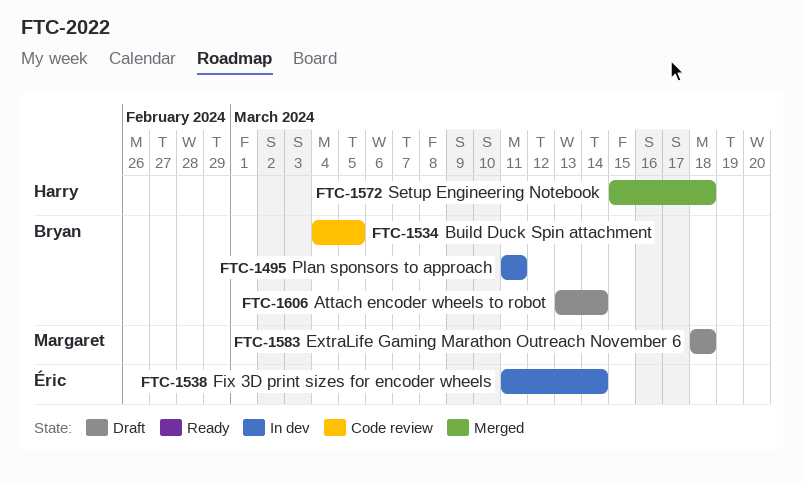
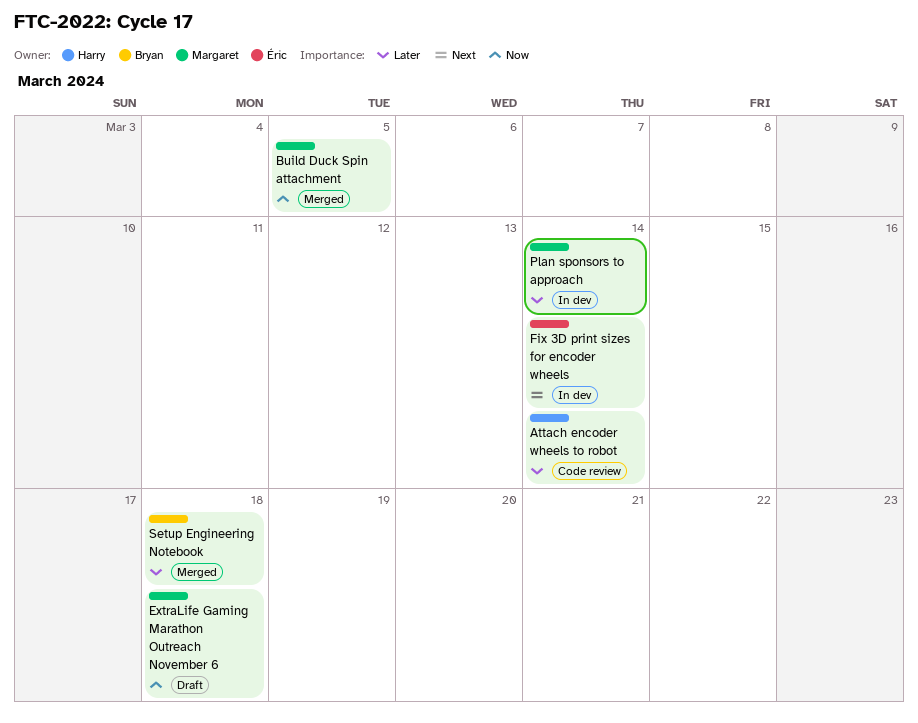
Attach encoder wheels to robot, status: Draft -> Code review
Attach encoder wheels to robot, owner: Bryan -> Harry
Build Duck Spin attachment, status: Code review -> Merged
Build Duck Spin attachment, owner: Bryan -> Margaret
Plan sponsors to approach, owner: Bryan -> Margaret
Plan sponsors to approach, due: Mar 11 -> Mar 14
Setup Engineering Notebook, owner: Harry -> Bryan

